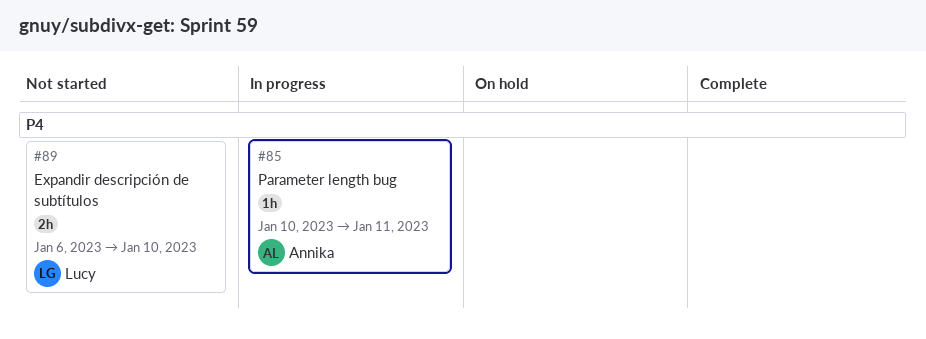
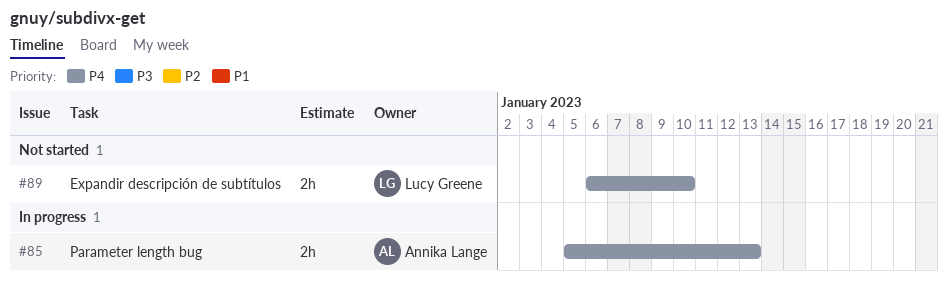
#85, estimate: 1h -> 2h
#85, start: Jan 10 -> Jan 5
#85, due: Jan 11 -> Jan 13

